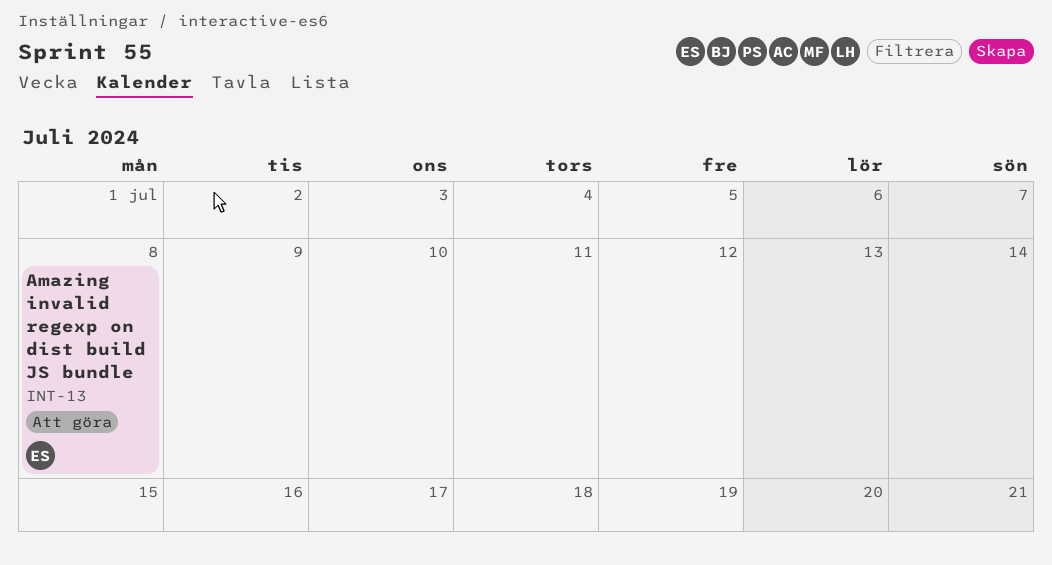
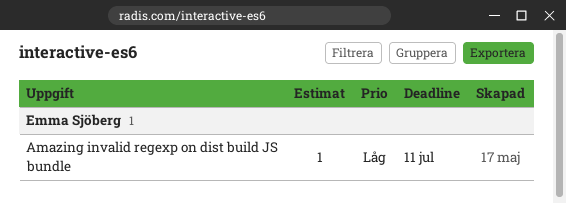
Amazing invalid regexp on dist build JS bundle, due: Jul 8 -> Jul 11

